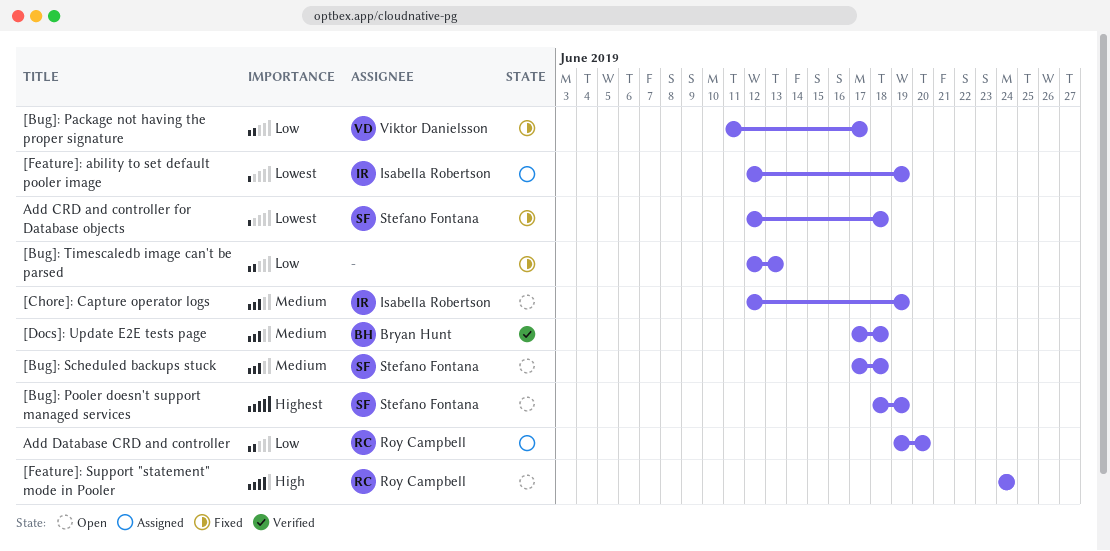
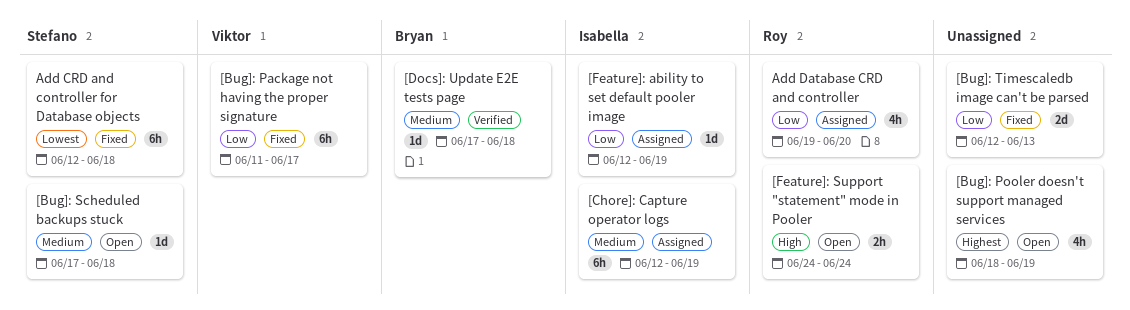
[Bug]: Pooler doesn't support managed services, owner: Stefano Fontana -> none
[Chore]: Capture operator logs, status: Open -> Assigned
[Feature]: ability to set default pooler image, priority: Lowest -> Low

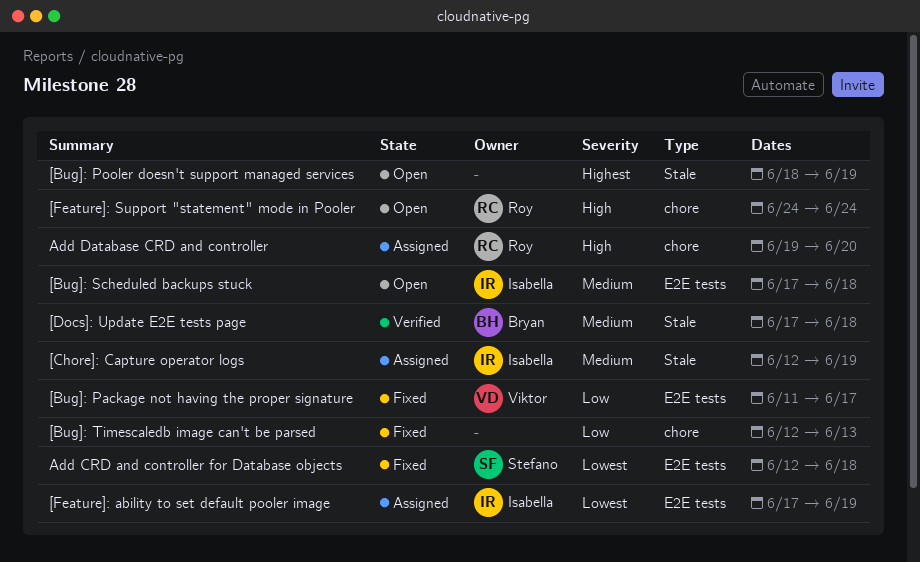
[Bug]: Scheduled backups stuck, owner: Stefano -> Isabella
[Feature]: ability to set default pooler image, priority: Low -> Lowest
[Feature]: ability to set default pooler image, start: Jun 12 -> Jun 17
Add Database CRD and controller, priority: Low -> High

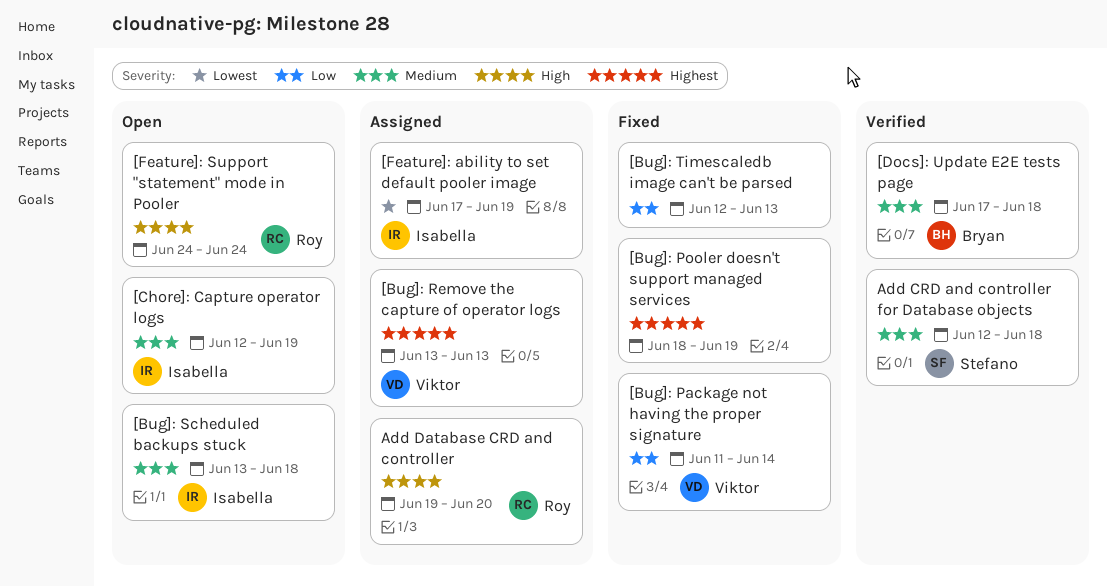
[Bug]: Package not having the proper signature, due: Jun 17 -> Jun 14
[Bug]: Pooler doesn't support managed services, status: Open -> Fixed
[Bug]: Remove the capture of operator logs: none -> present
[Bug]: Scheduled backups stuck, start: Jun 17 -> Jun 13
[Chore]: Capture operator logs, status: Assigned -> Open
Add CRD and controller for Database objects, status: Fixed -> Verified
Add CRD and controller for Database objects, priority: Lowest -> Medium

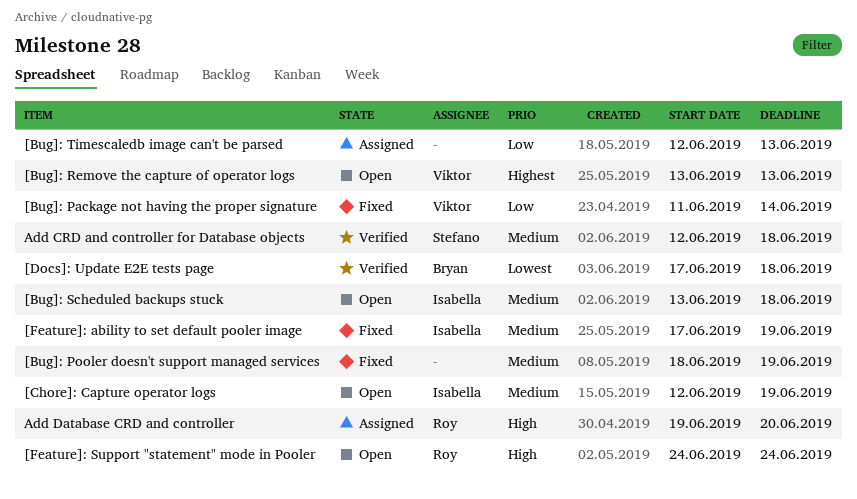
[Bug]: Pooler doesn't support managed services, priority: Highest -> Medium
[Bug]: Remove the capture of operator logs, status: Assigned -> Open
[Bug]: Timescaledb image can't be parsed, status: Fixed -> Assigned
[Docs]: Update E2E tests page, priority: Medium -> Lowest
[Feature]: ability to set default pooler image, status: Assigned -> Fixed
[Feature]: ability to set default pooler image, priority: Lowest -> Medium

